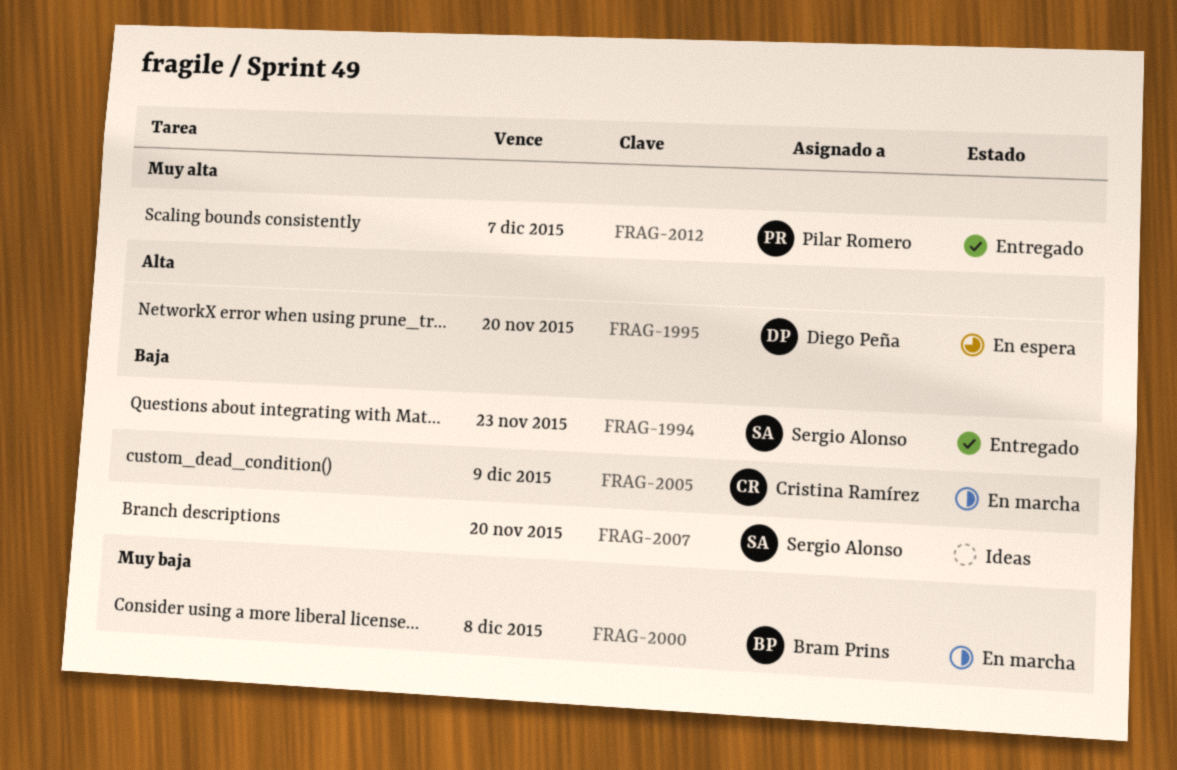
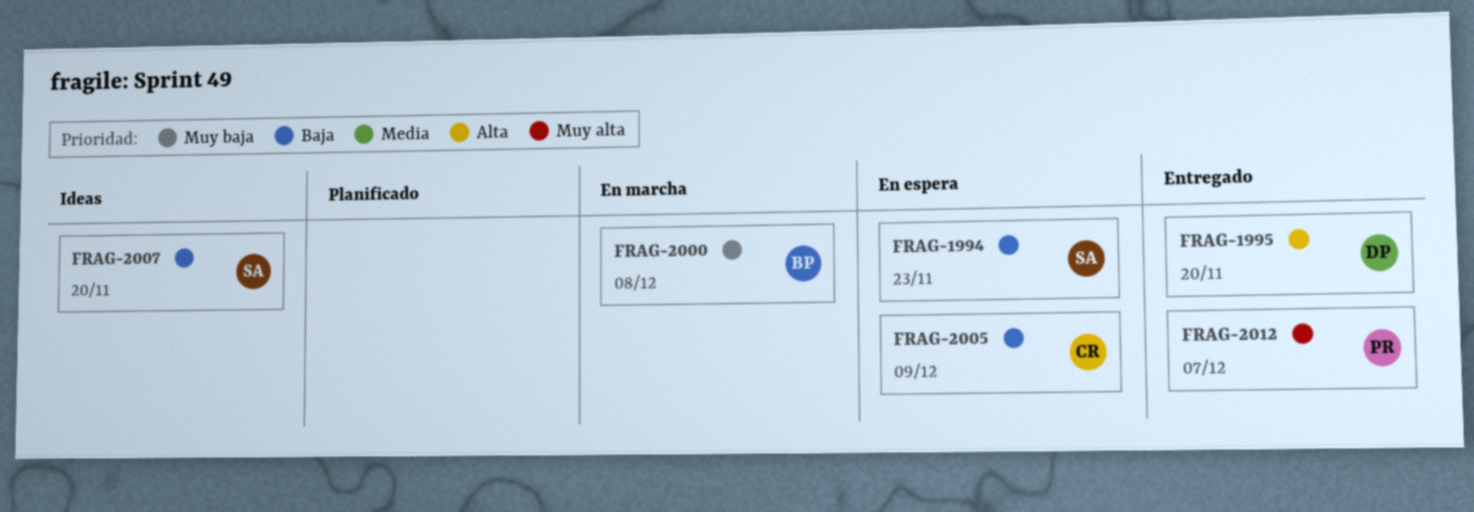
FRAG-1994, status: Entregado -> En espera
FRAG-1995, status: En espera -> Entregado
FRAG-2005, status: En marcha -> En espera

